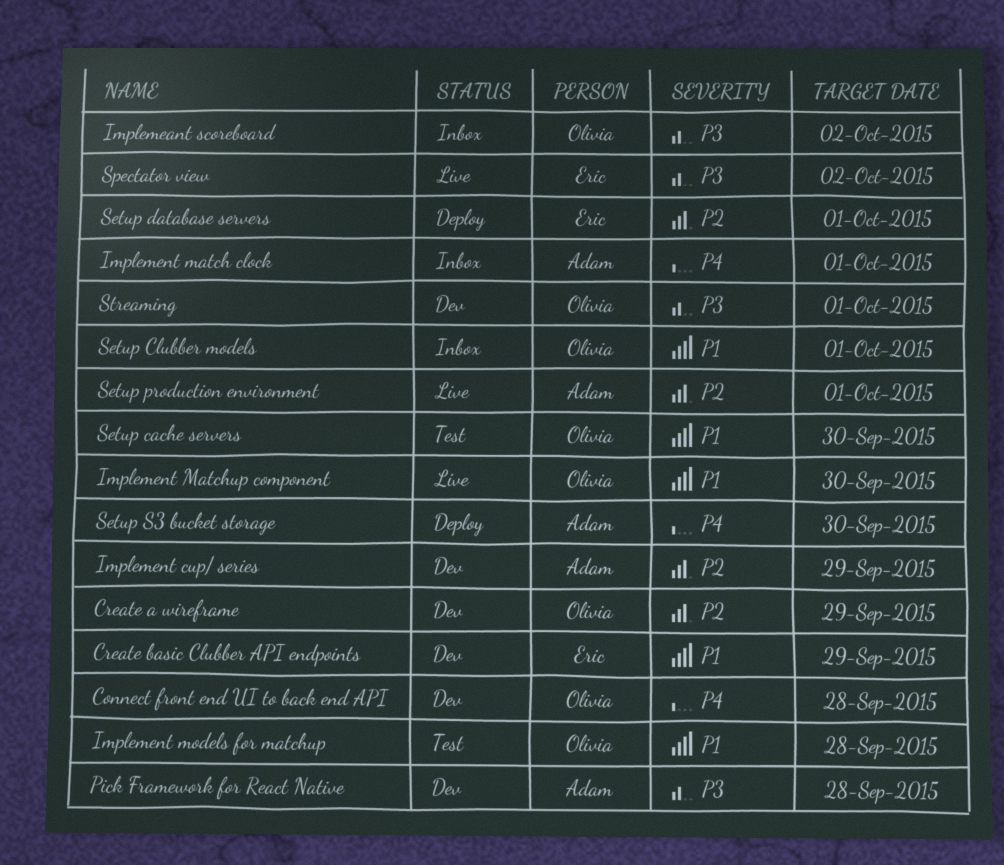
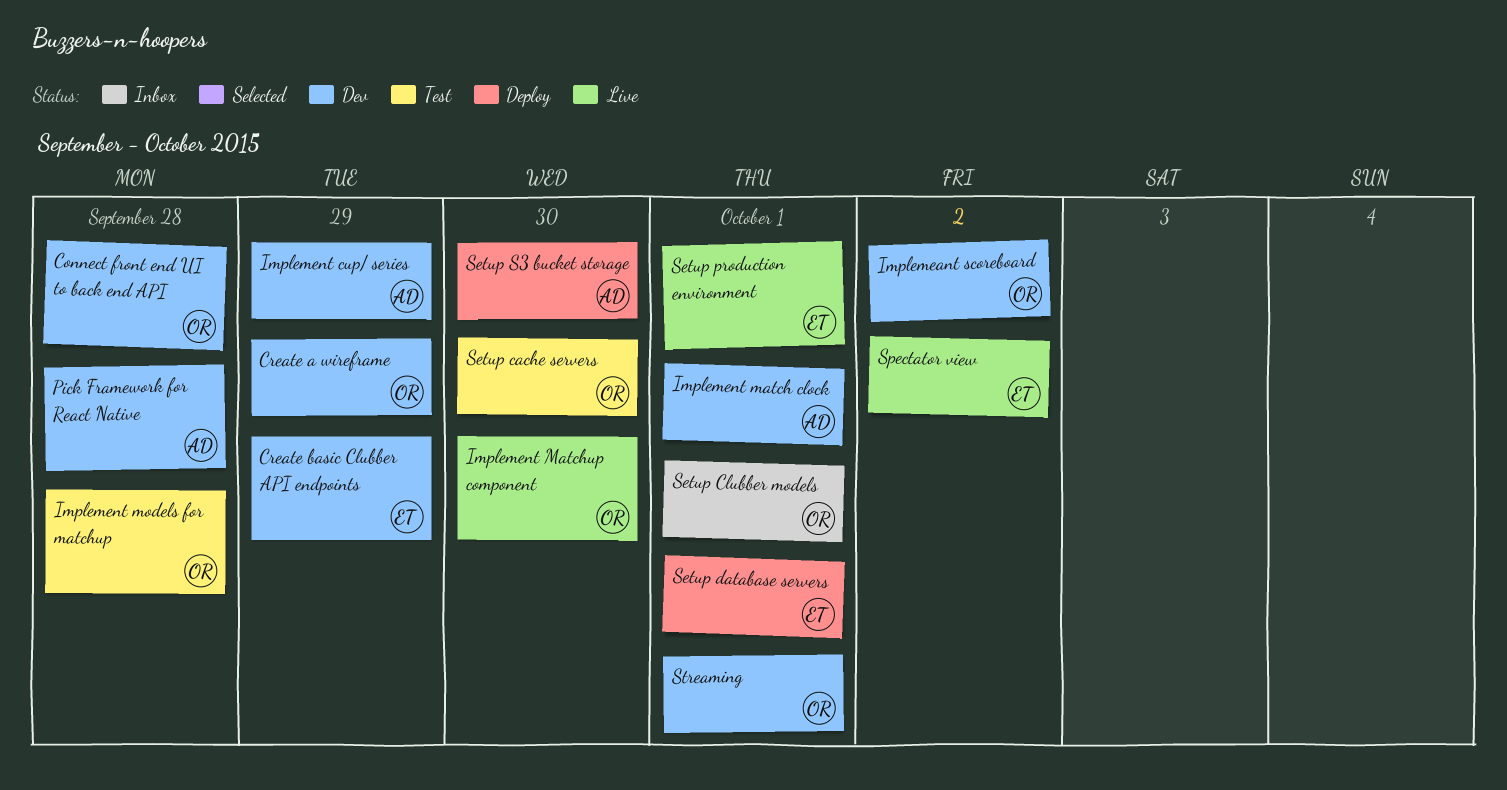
Implemeant scoreboard, status: Inbox -> Dev
Implement match clock, status: Inbox -> Dev
Setup production environment, owner: Adam -> Eric

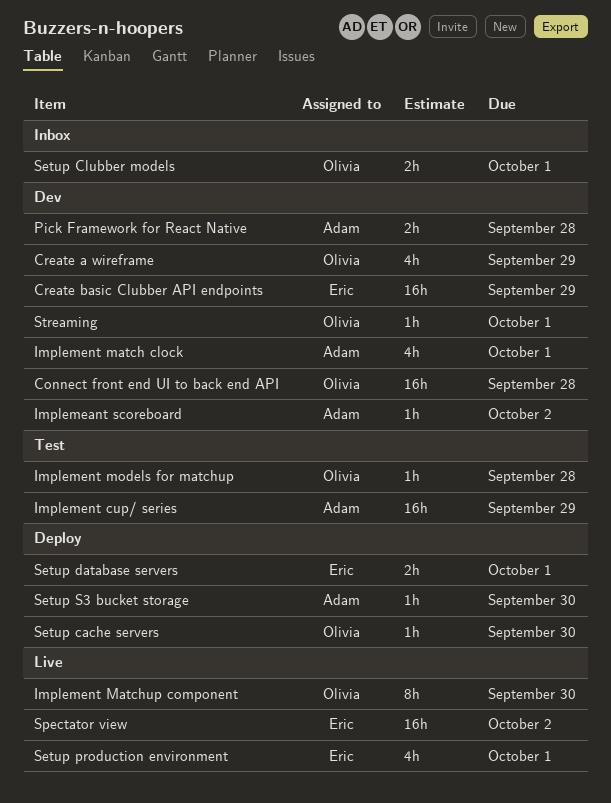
Implemeant scoreboard, owner: Olivia -> Adam
Implement cup/ series, status: Dev -> Test
Setup cache servers, status: Test -> Deploy

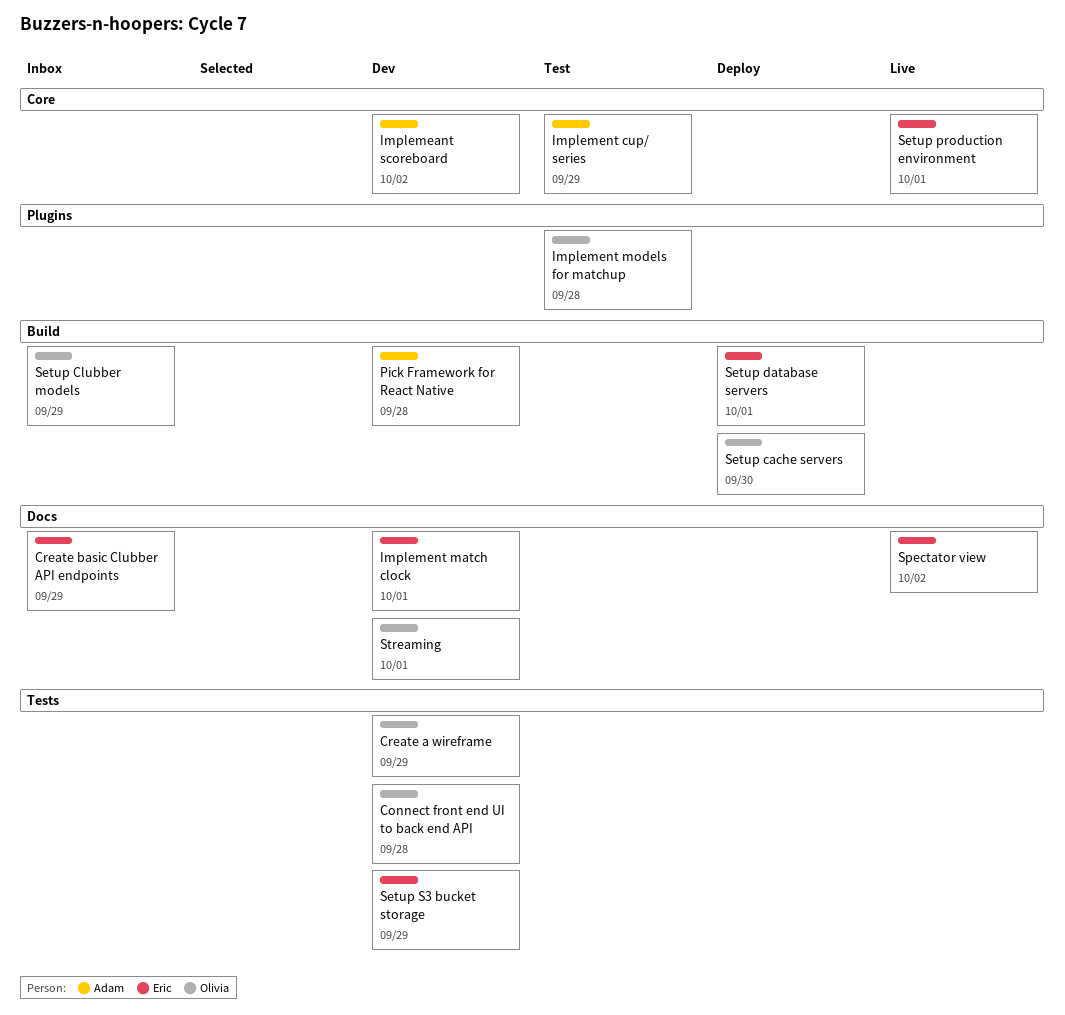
Create basic Clubber API endpoints, status: Dev -> Inbox
Implement match clock, owner: Adam -> Eric
Implement Matchup component: present -> none
Setup Clubber models, due: Oct 1 -> Sep 29
Setup S3 bucket storage, status: Deploy -> Dev
Setup S3 bucket storage, owner: Adam -> Eric
Setup S3 bucket storage, due: Sep 30 -> Sep 29

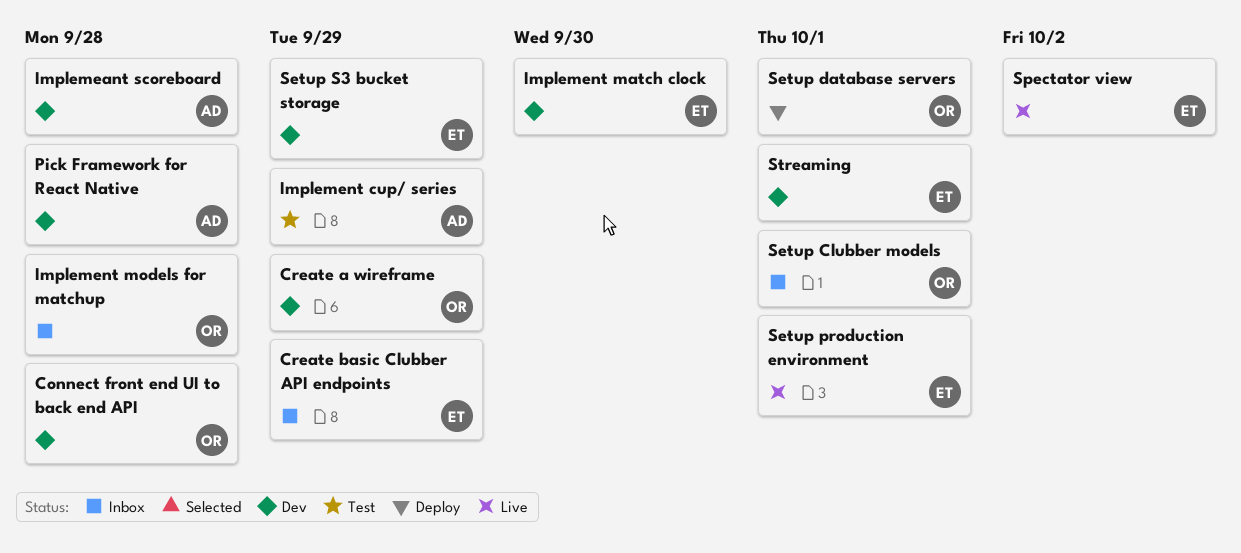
Implemeant scoreboard, due: Oct 2 -> Sep 28
Implement match clock, due: Oct 1 -> Sep 30
Implement models for matchup, status: Test -> Inbox
Setup cache servers: present -> none
Setup Clubber models, due: Sep 29 -> Oct 1
Setup database servers, owner: Eric -> Olivia
Streaming, owner: Olivia -> Eric

